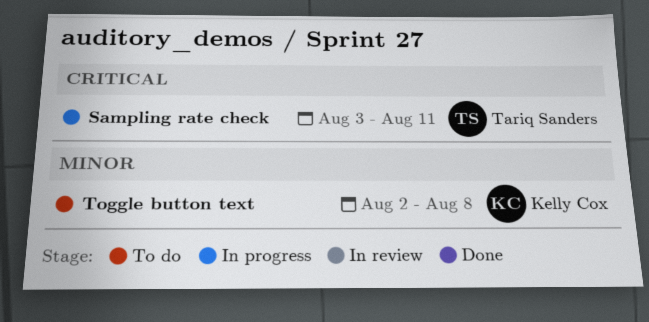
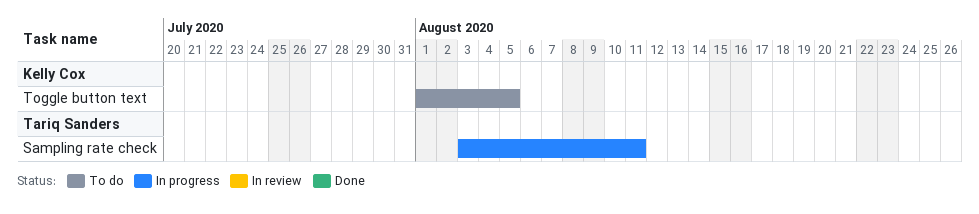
Toggle button text, start: Aug 2 -> Aug 1
Toggle button text, due: Aug 8 -> Aug 5

